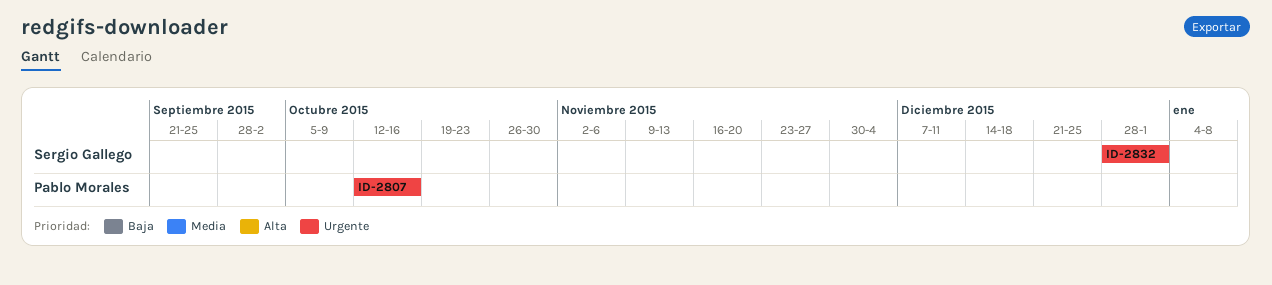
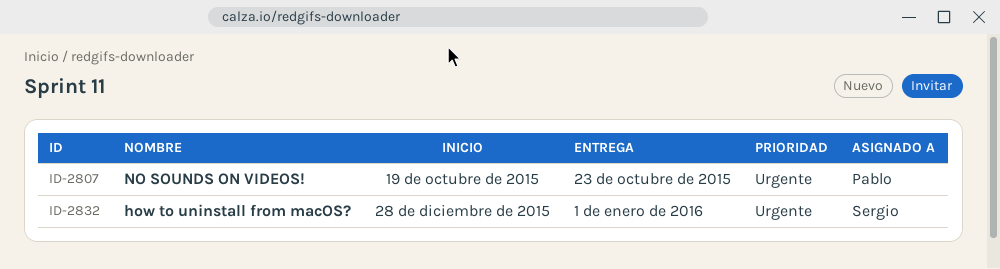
ID-2807, start: Oct 12 -> Oct 19
ID-2807, due: Oct 16 -> Oct 23

